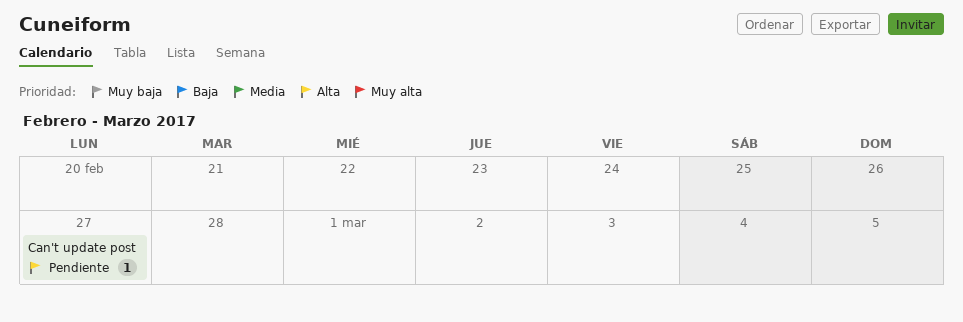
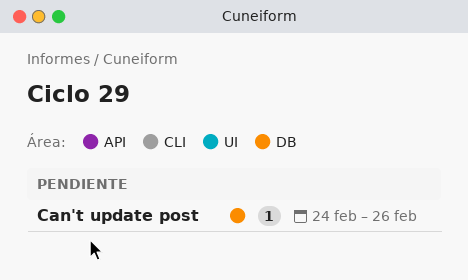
Can't update post, due: Feb 27 -> Feb 26

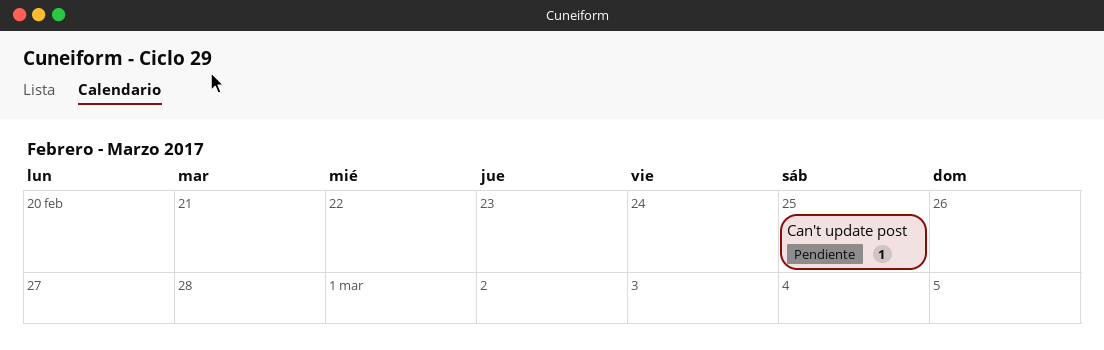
Can't update post, due: Feb 26 -> Feb 25

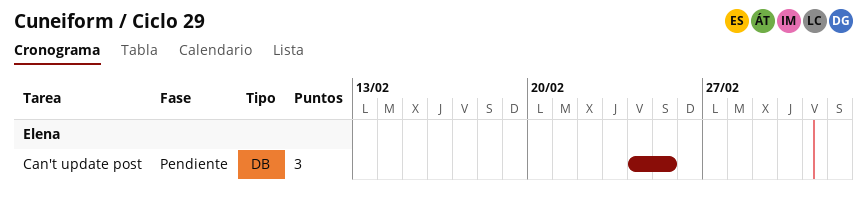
Can't update post, estimate: 1 -> 3

